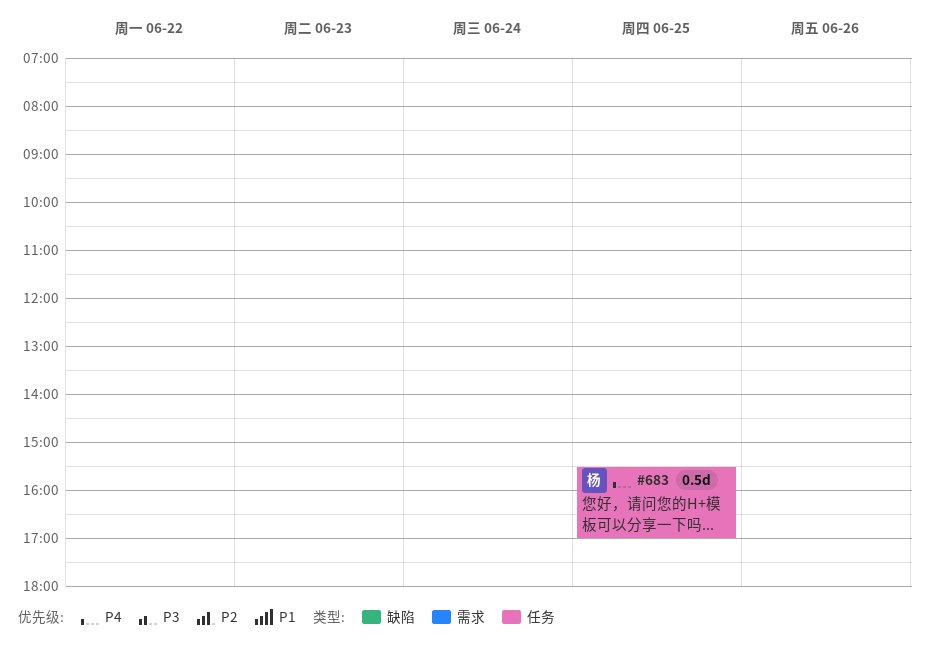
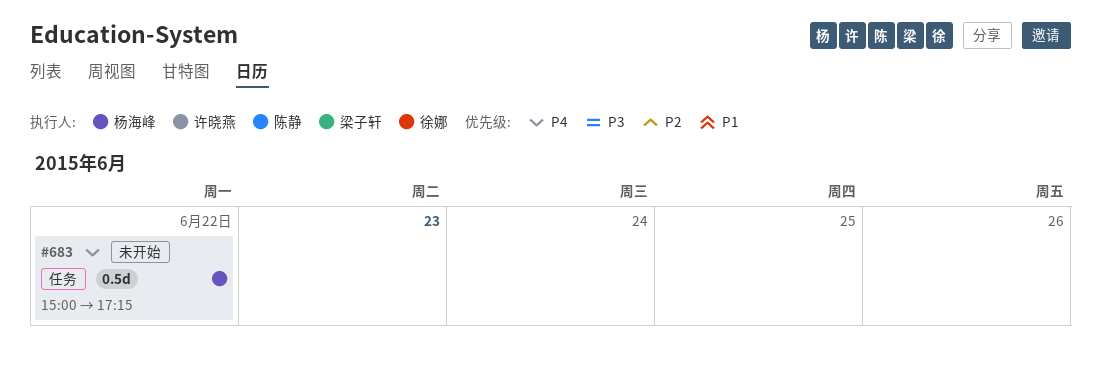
#683, day: Jun 25 -> Jun 22
#683, begins: 15:30 -> 15:00
#683, ends: 17:00 -> 17:15

